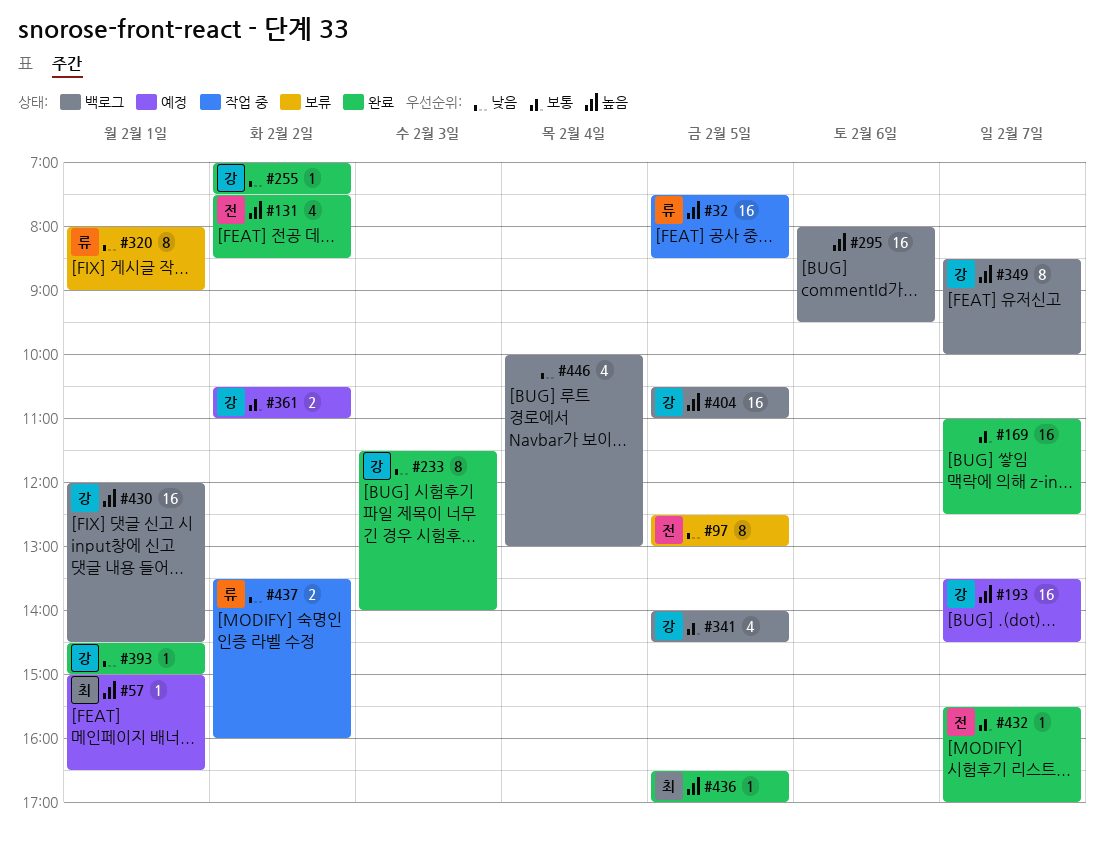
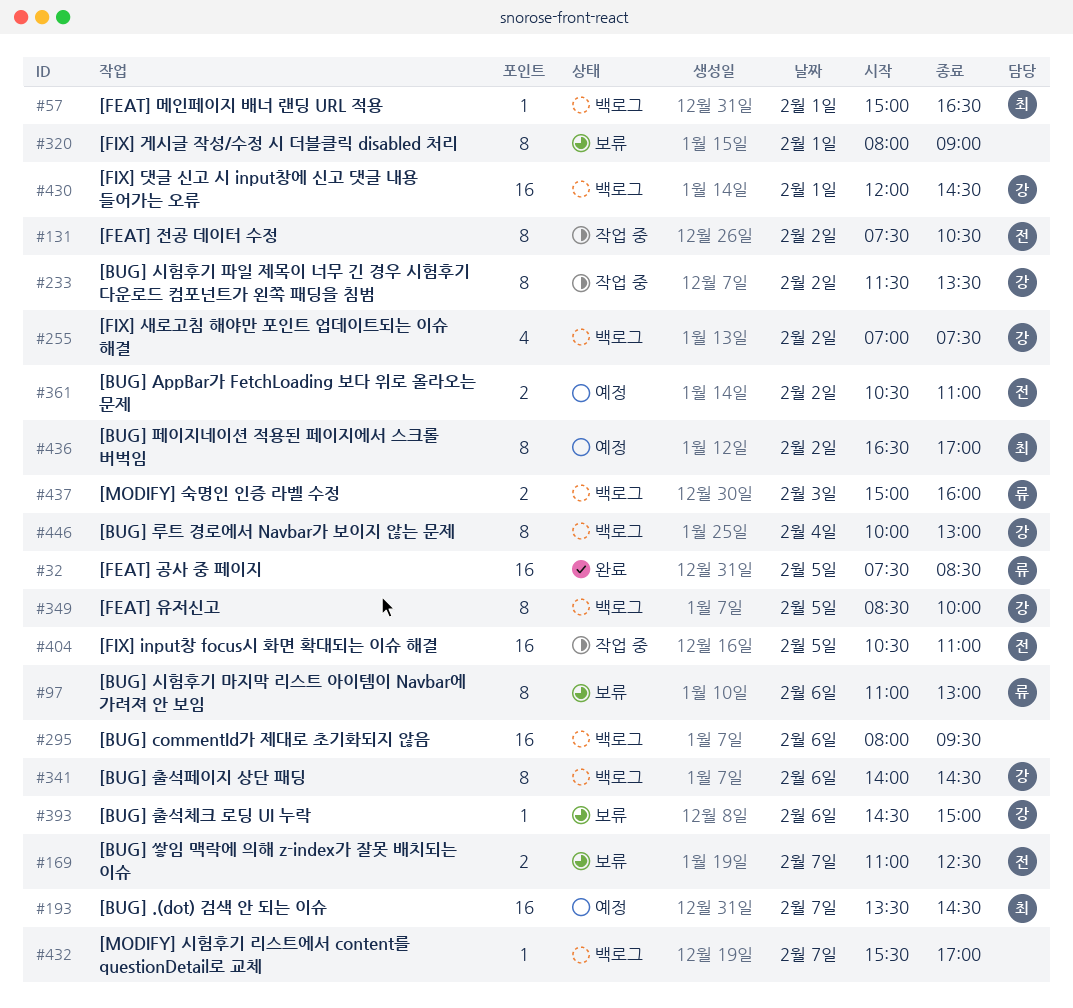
#32, status: 작업 중 -> 완료
#57, status: 예정 -> 백로그
#97, owner: 전 -> 류
#97, day: Feb 5 -> Feb 6
#97, begins: 12:30 -> 11:00
#131, status: 완료 -> 작업 중
#131, estimate: 4 -> 8
#131, ends: 08:30 -> 10:30
#169, status: 완료 -> 보류
#169, owner: none -> 전
#169, estimate: 16 -> 2
#193, owner: 강 -> 최
#233, status: 완료 -> 작업 중
#233, day: Feb 3 -> Feb 2
#233, ends: 14:00 -> 13:30
#255, status: 완료 -> 백로그
#255, estimate: 1 -> 4
#320, owner: 류 -> none
#341, estimate: 4 -> 8
#341, day: Feb 5 -> Feb 6
#349, day: Feb 7 -> Feb 5
#361, owner: 강 -> 전
#393, status: 완료 -> 보류
#393, day: Feb 1 -> Feb 6
#404, status: 백로그 -> 작업 중
#404, owner: 강 -> 전
#432, status: 완료 -> 백로그
#432, owner: 전 -> none
#436, status: 완료 -> 예정
#436, estimate: 1 -> 8
#436, day: Feb 5 -> Feb 2
#437, status: 작업 중 -> 백로그
#437, day: Feb 2 -> Feb 3
#437, begins: 13:30 -> 15:00
#446, owner: none -> 강
#446, estimate: 4 -> 8

